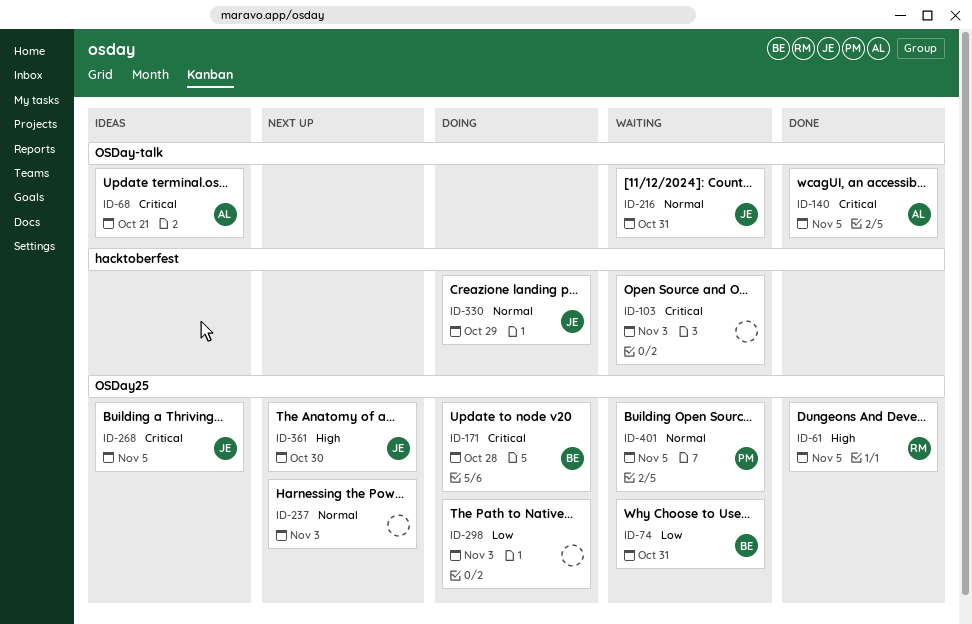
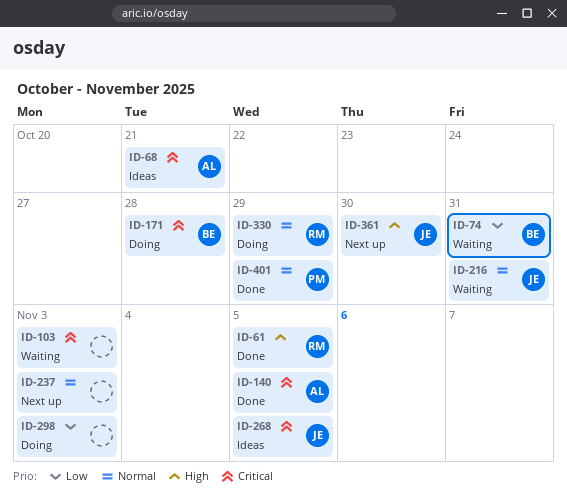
ID-330, owner: JE -> RM
ID-401, status: Waiting -> Done
ID-401, due: Nov 5 -> Oct 29

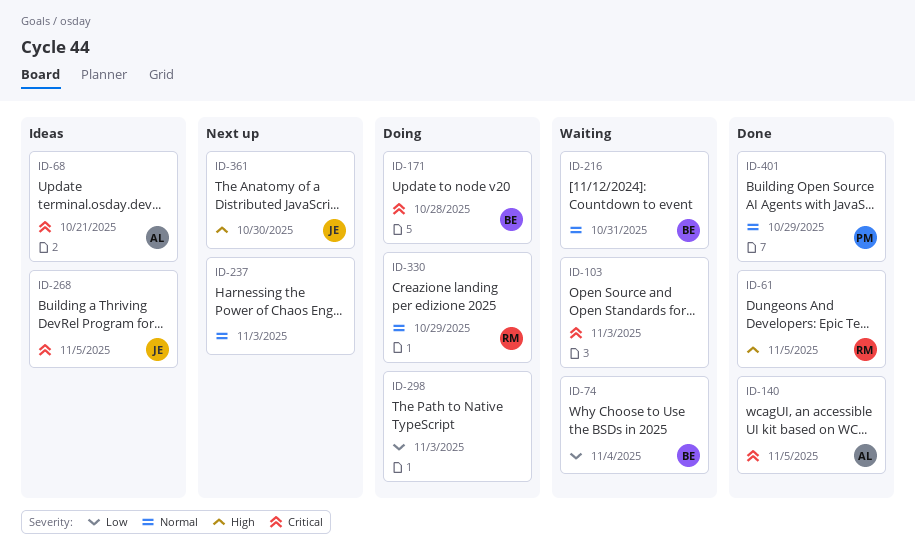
ID-74, due: Oct 31 -> Nov 4
ID-216, owner: JE -> BE

